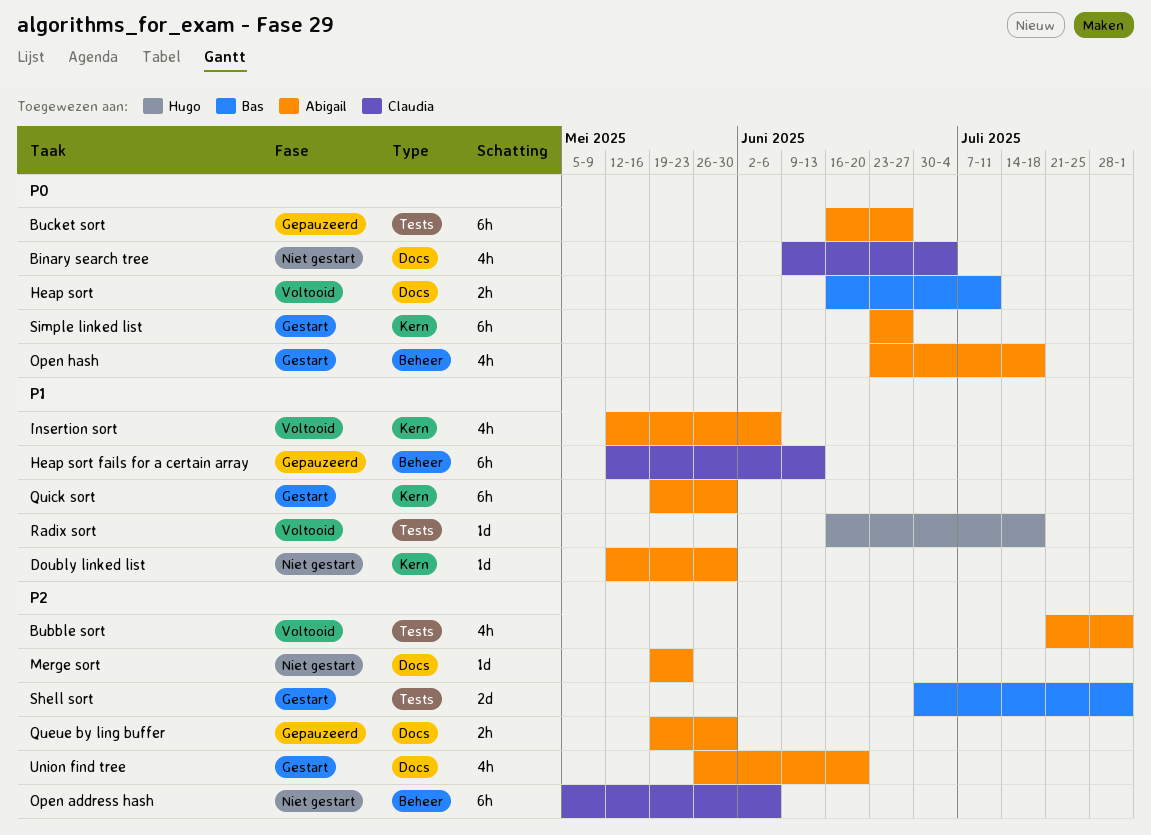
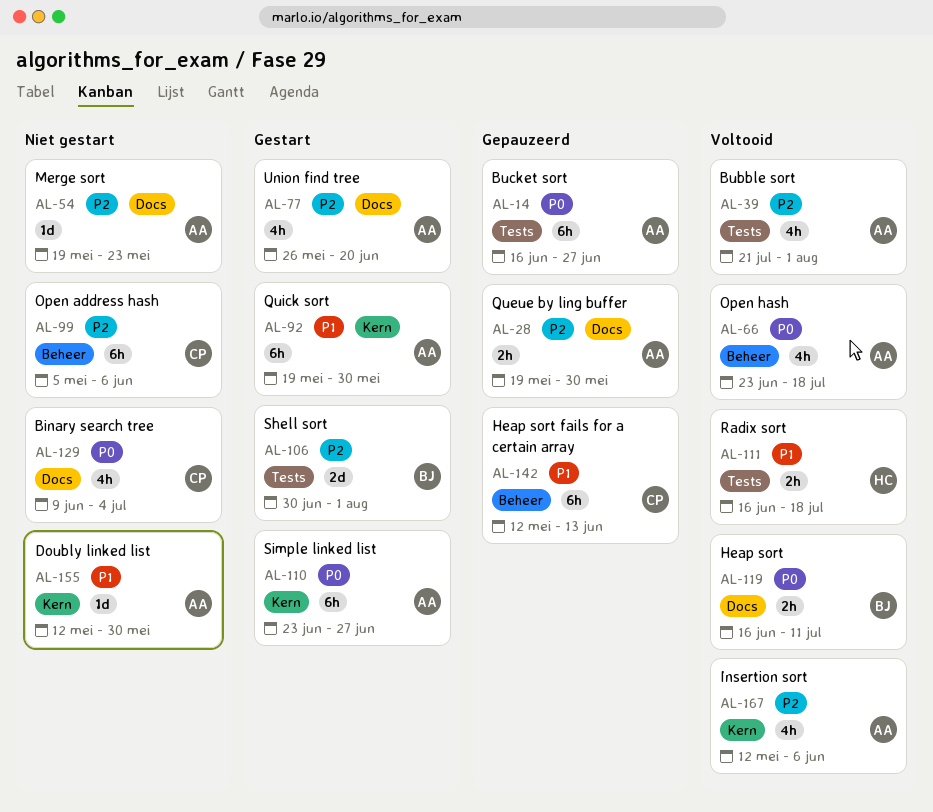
Insertion sort, priority: P1 -> P2
Open hash, status: Gestart -> Voltooid
Radix sort, estimate: 1d -> 2h

